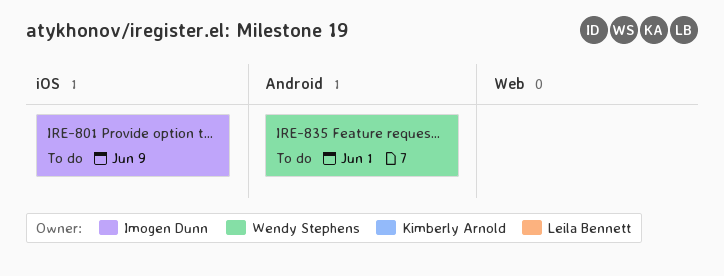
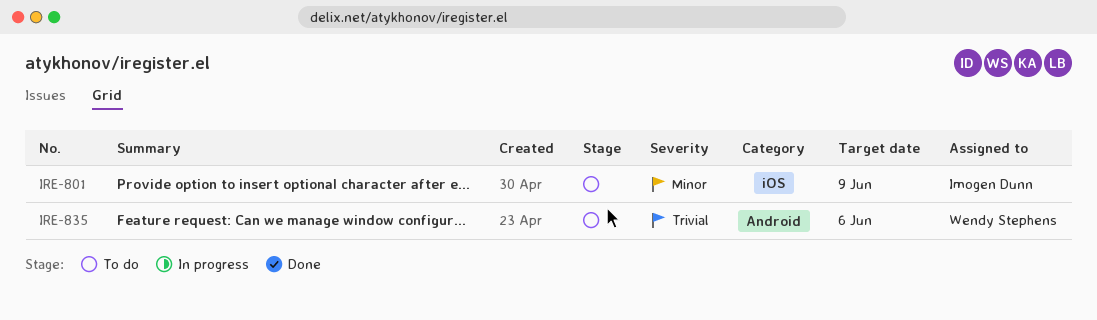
IRE-835, due: Jun 1 -> Jun 6

